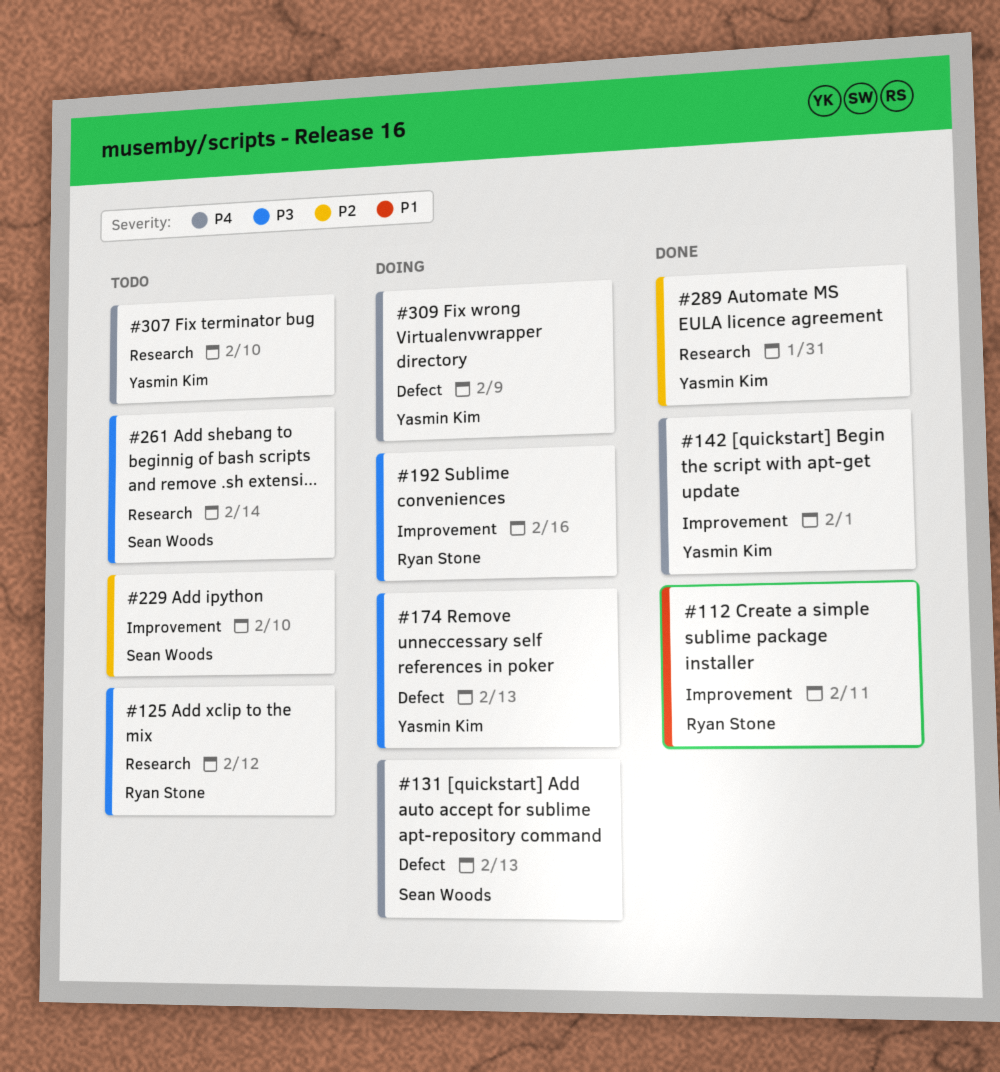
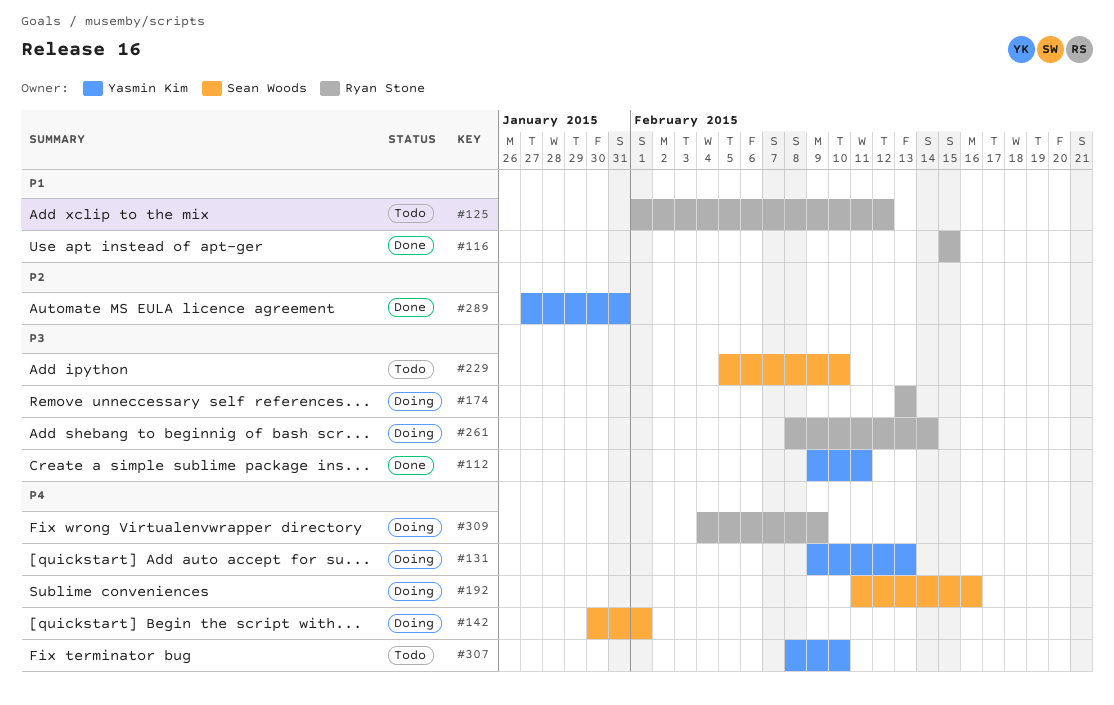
#112, owner: Ryan Stone -> Yasmin Kim
#112, priority: P1 -> P3
#116: none -> present
#125, priority: P3 -> P1
#131, owner: Sean Woods -> Yasmin Kim
#142, status: Done -> Doing
#142, owner: Yasmin Kim -> Sean Woods
#174, owner: Yasmin Kim -> Ryan Stone
#192, owner: Ryan Stone -> Sean Woods
#192, priority: P3 -> P4
#229, priority: P2 -> P3
#261, status: Todo -> Doing
#261, owner: Sean Woods -> Ryan Stone
#309, owner: Yasmin Kim -> Ryan Stone

